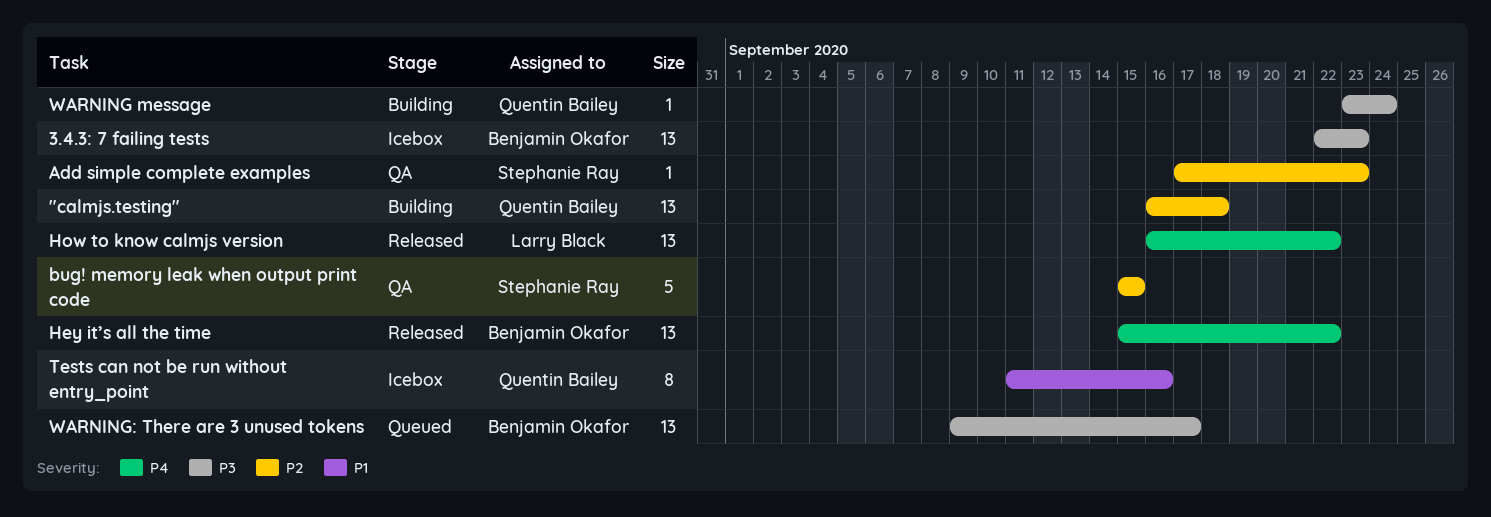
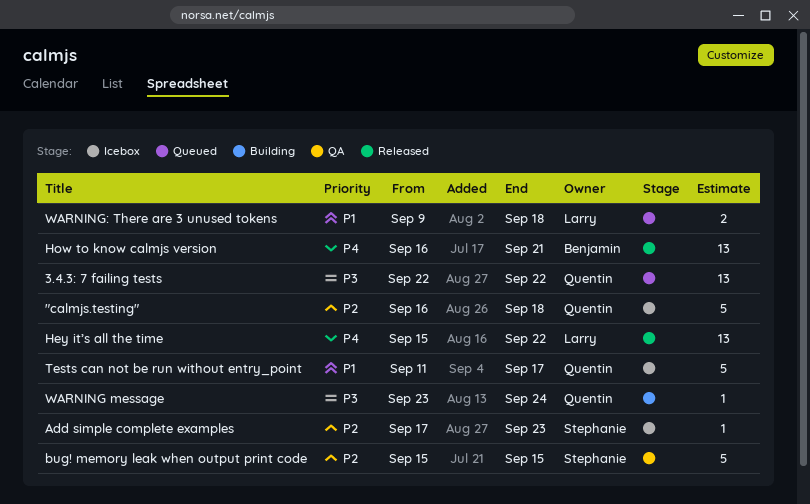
"calmjs.testing", status: Building -> Icebox
"calmjs.testing", estimate: 13 -> 5
3.4.3: 7 failing tests, status: Icebox -> Queued
3.4.3: 7 failing tests, owner: Benjamin Okafor -> Quentin Bailey
3.4.3: 7 failing tests, due: Sep 23 -> Sep 22
Add simple complete examples, status: QA -> Icebox
Hey it’s all the time, owner: Benjamin Okafor -> Larry Black
How to know calmjs version, owner: Larry Black -> Benjamin Okafor
How to know calmjs version, due: Sep 22 -> Sep 21
Tests can not be run without entry_point, estimate: 8 -> 5
Tests can not be run without entry_point, due: Sep 16 -> Sep 17
WARNING: There are 3 unused tokens, owner: Benjamin Okafor -> Larry Black
WARNING: There are 3 unused tokens, priority: P3 -> P1
WARNING: There are 3 unused tokens, estimate: 13 -> 2
WARNING: There are 3 unused tokens, due: Sep 17 -> Sep 18

